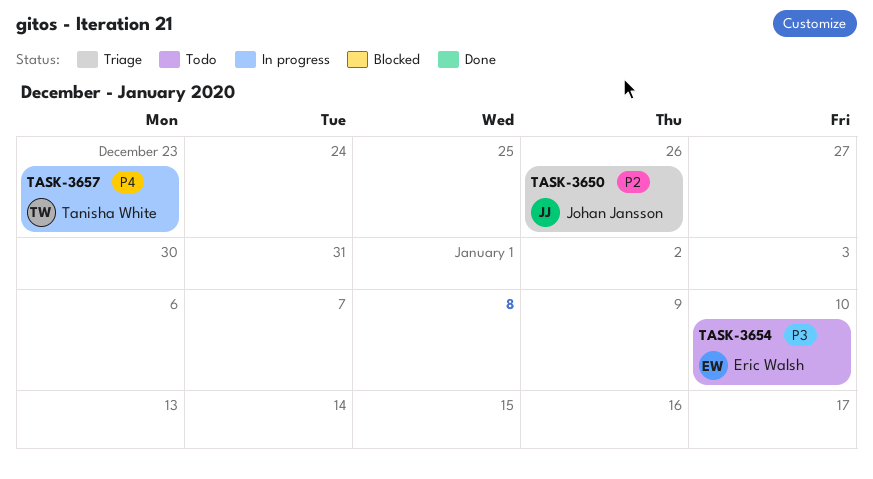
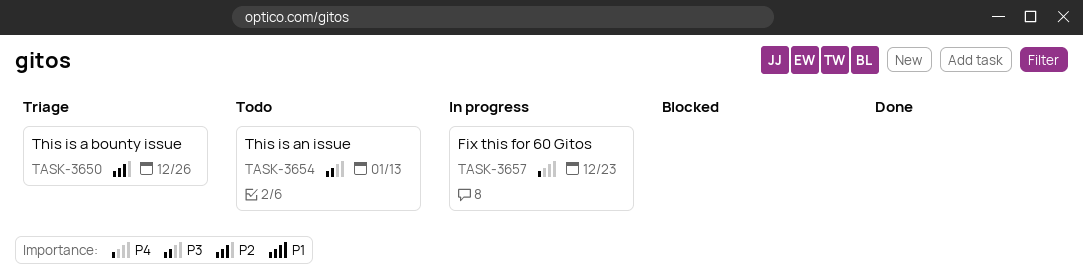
TASK-3654, due: Jan 10 -> Jan 13

